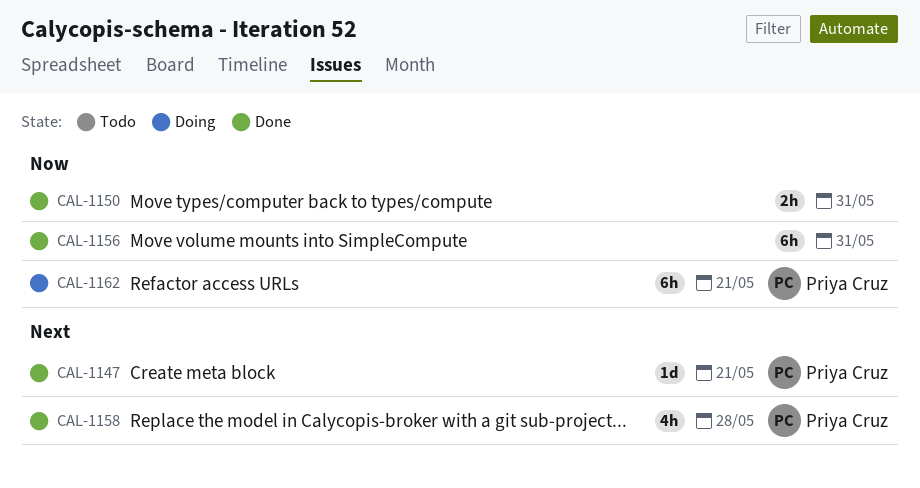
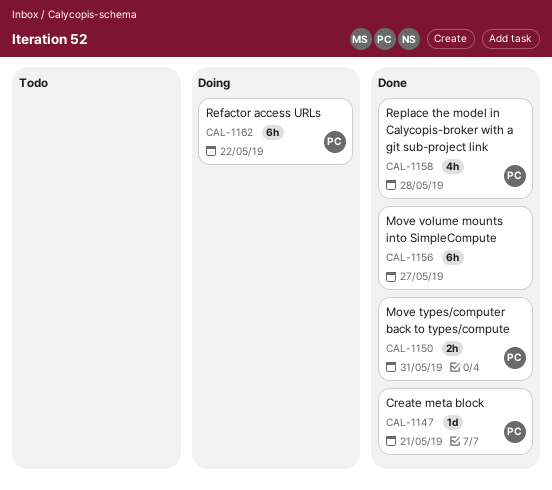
CAL-1150, owner: none -> Priya Cruz
CAL-1156, due: May 31 -> May 27
CAL-1162, due: May 21 -> May 22

